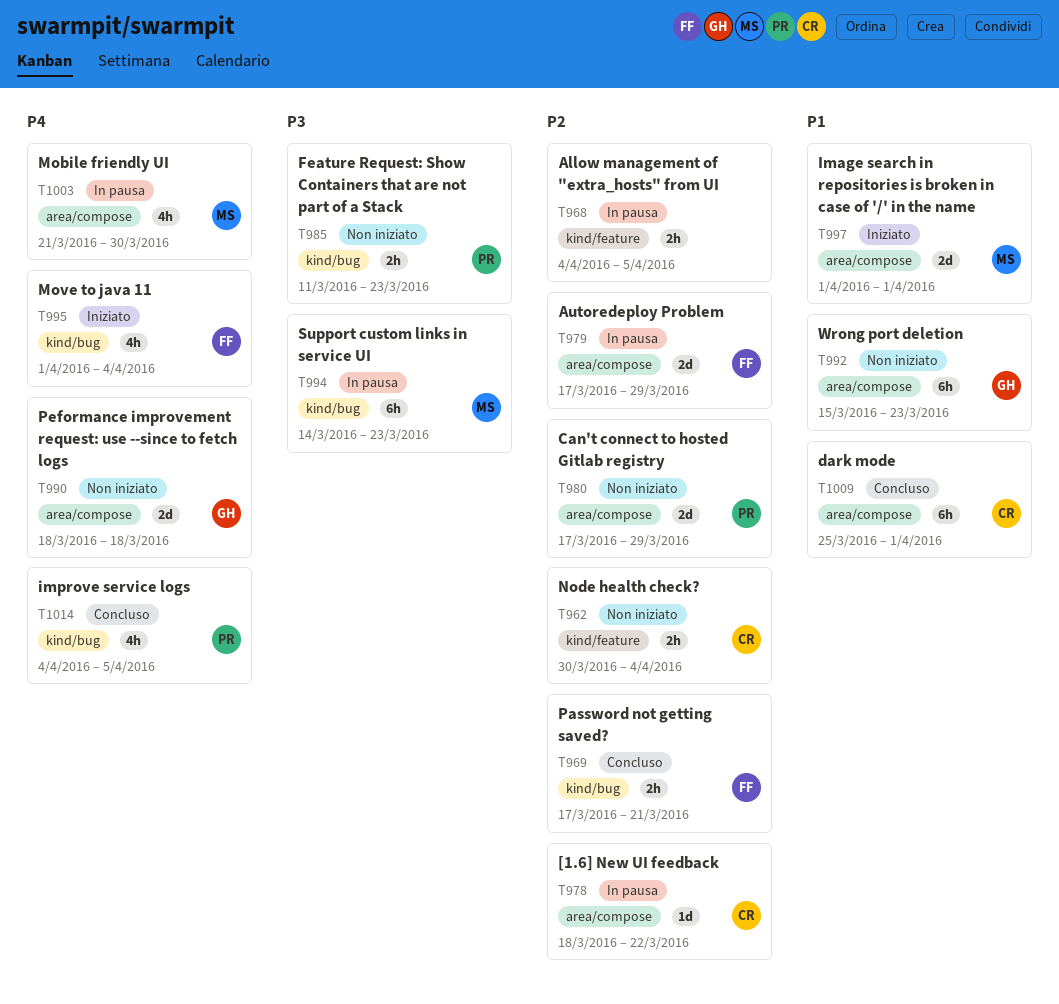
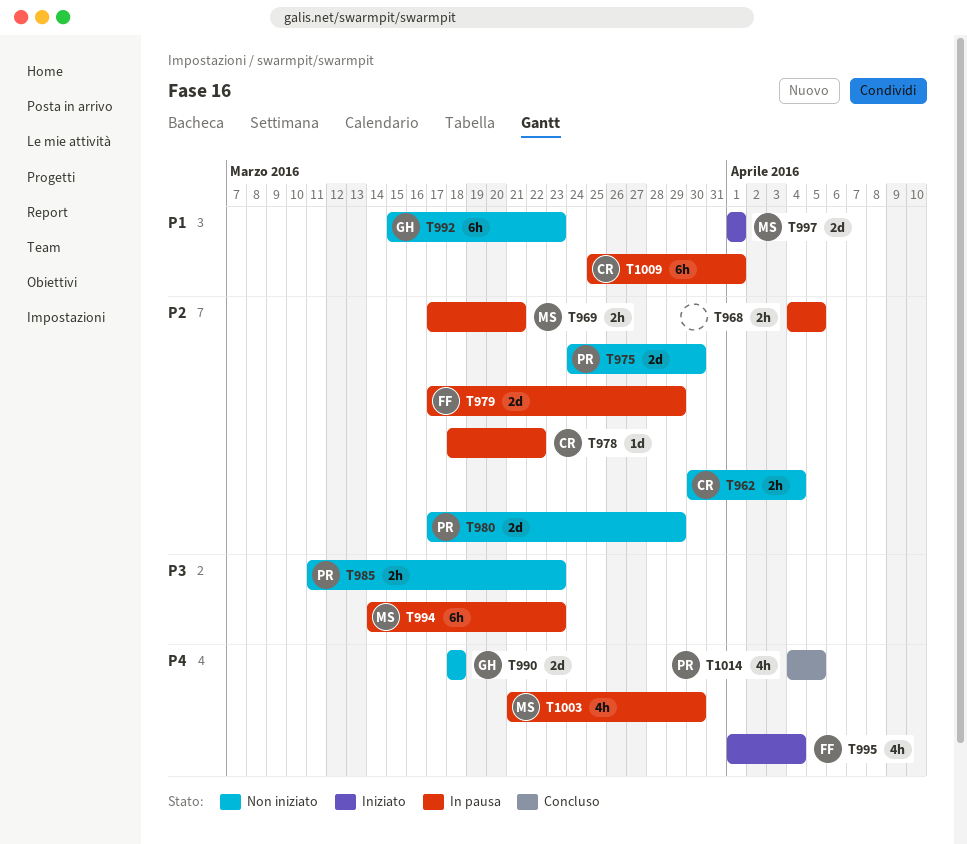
T969, status: Concluso -> In pausa
T969, owner: FF -> MS
T975: none -> present
T1009, status: Concluso -> In pausa

